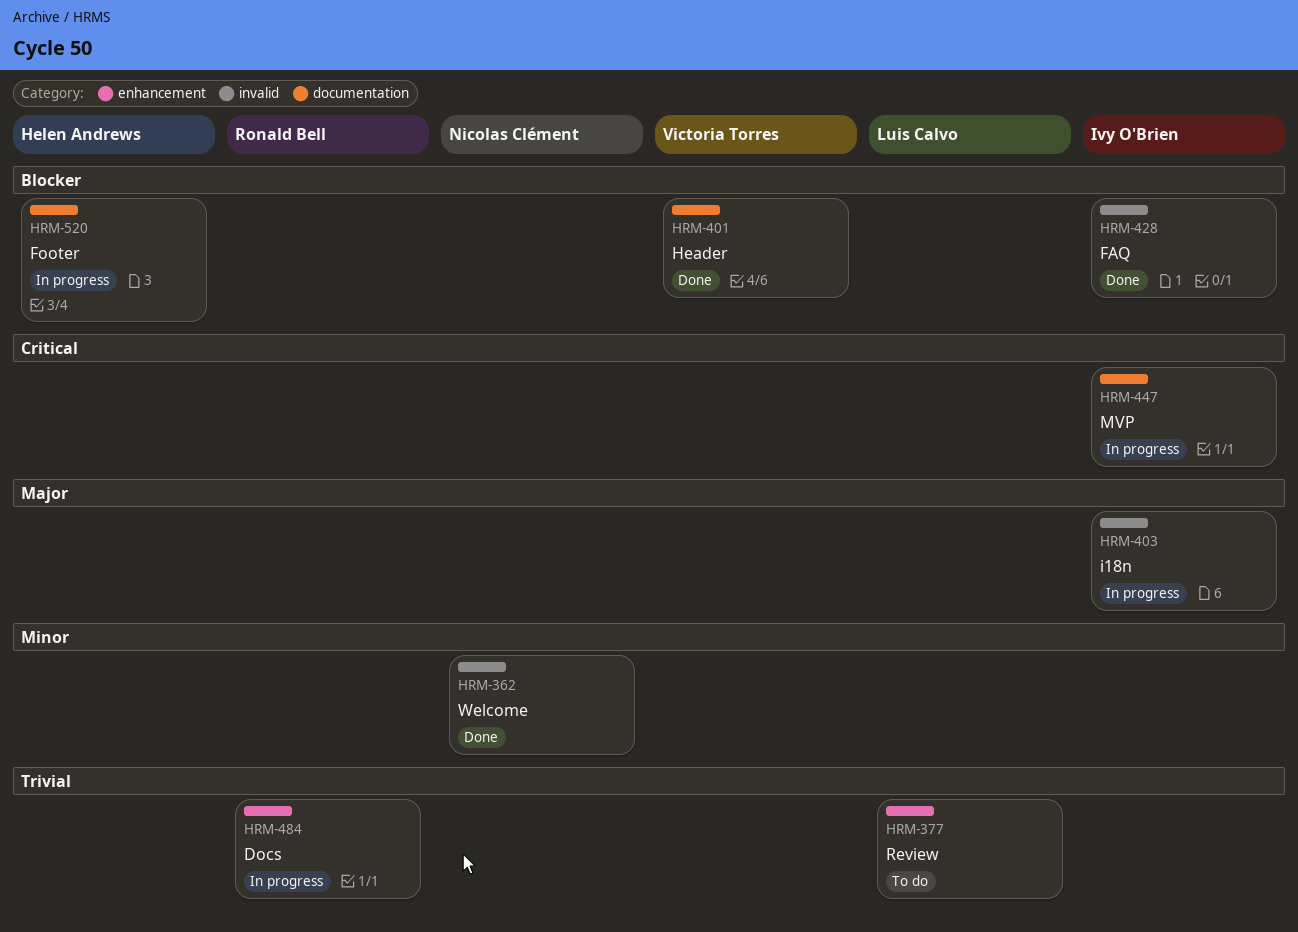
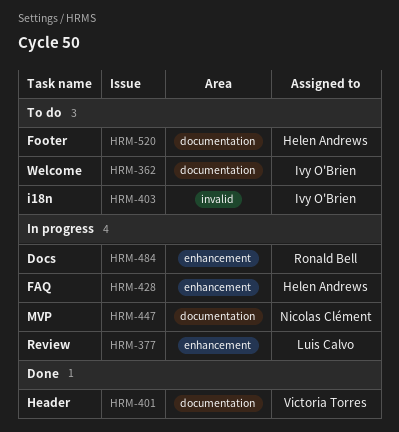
HRM-362, status: Done -> To do
HRM-362, owner: Nicolas Clément -> Ivy O'Brien
HRM-362, label: invalid -> documentation
HRM-377, status: To do -> In progress
HRM-403, status: In progress -> To do
HRM-428, status: Done -> In progress
HRM-428, owner: Ivy O'Brien -> Helen Andrews
HRM-428, label: invalid -> enhancement
HRM-447, owner: Ivy O'Brien -> Nicolas Clément
HRM-520, status: In progress -> To do

